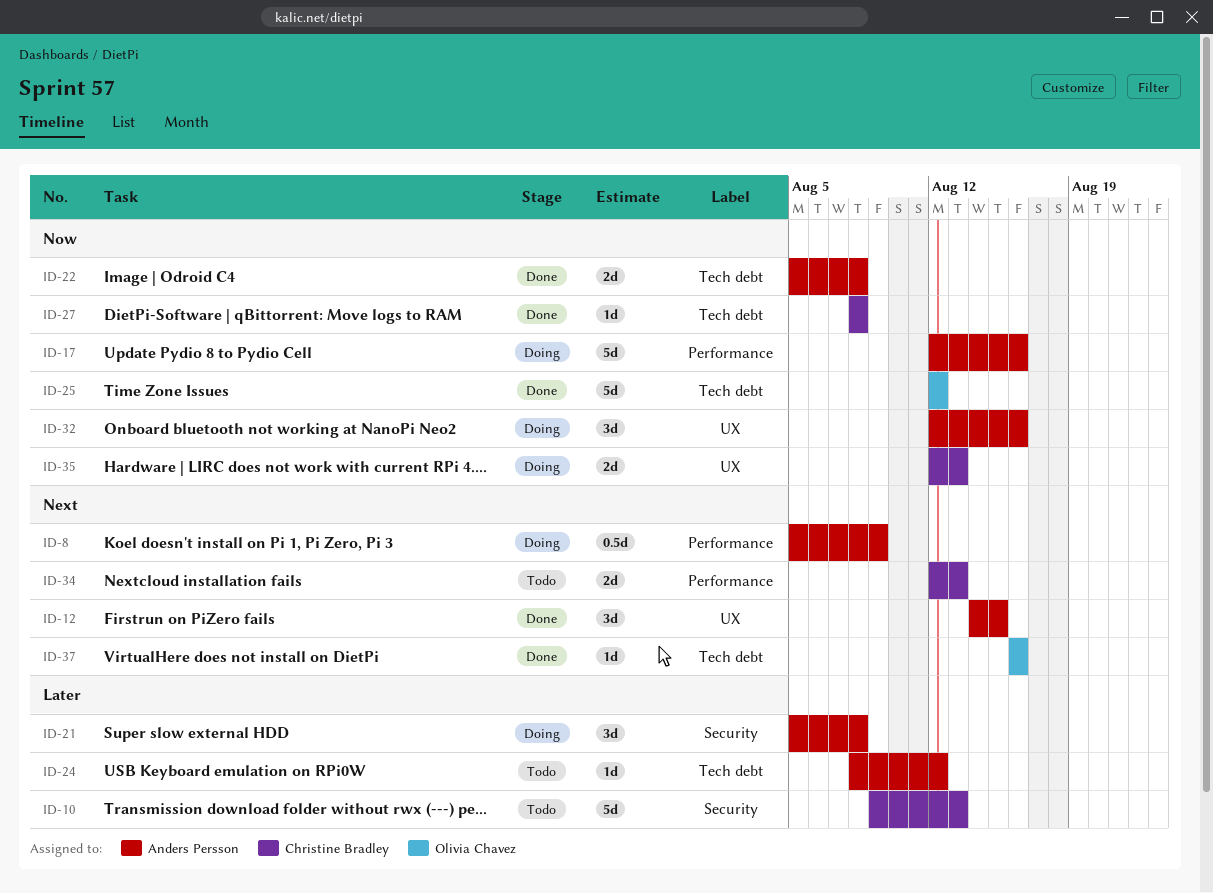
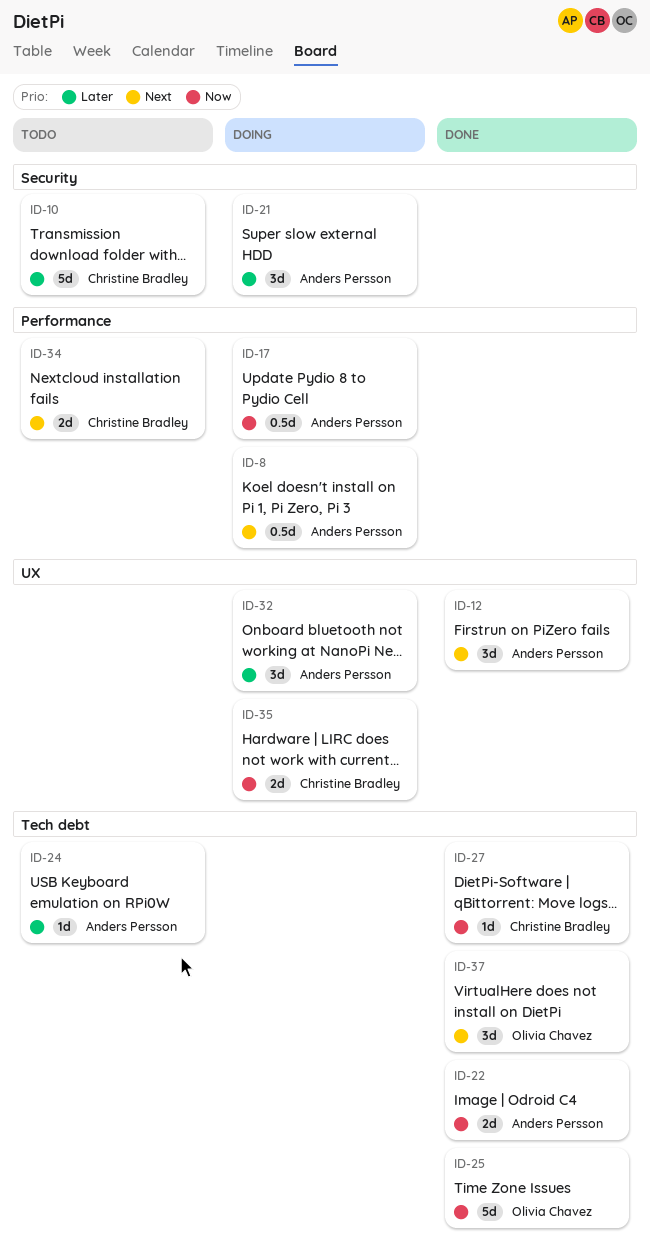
ID-17, estimate: 5d -> 0.5d
ID-32, priority: Now -> Later
ID-37, estimate: 1d -> 3d

